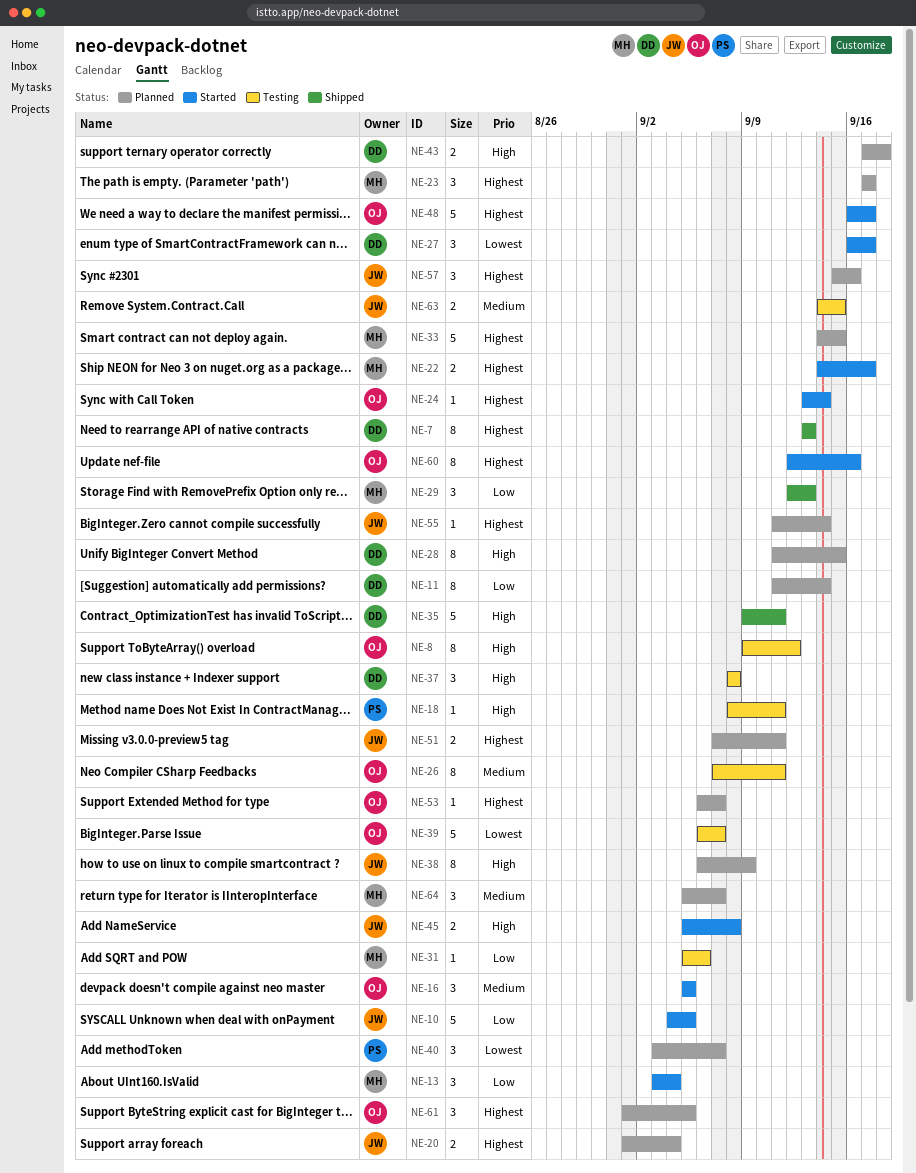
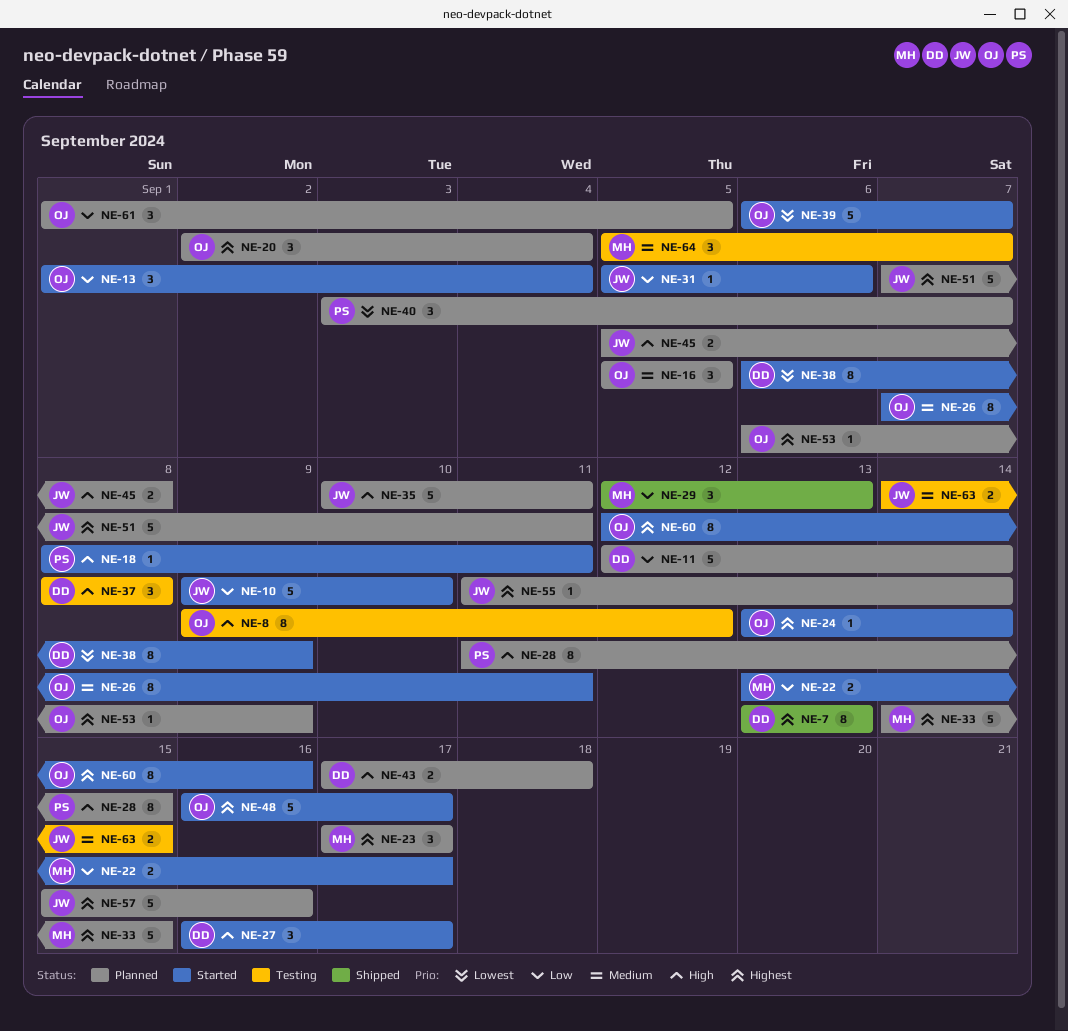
NE-10, start: Sep 4 -> Sep 9
NE-10, due: Sep 5 -> Sep 10
NE-11, estimate: 8 -> 5
NE-11, start: Sep 11 -> Sep 12
NE-13, owner: MH -> OJ
NE-13, start: Sep 3 -> Sep 1
NE-16, status: Started -> Planned
NE-18, status: Testing -> Started
NE-20, owner: JW -> OJ
NE-20, estimate: 2 -> 3
NE-20, start: Sep 1 -> Sep 2
NE-22, priority: Highest -> Low
NE-22, start: Sep 14 -> Sep 13
NE-26, status: Testing -> Started
NE-27, priority: Lowest -> High
NE-28, owner: DD -> PS
NE-31, status: Testing -> Started
NE-31, owner: MH -> JW
NE-35, status: Shipped -> Planned
NE-35, owner: DD -> JW
NE-35, start: Sep 9 -> Sep 10
NE-38, status: Planned -> Started
NE-38, owner: JW -> DD
NE-38, priority: High -> Lowest
NE-39, status: Testing -> Started
NE-45, status: Started -> Planned
NE-51, estimate: 2 -> 5
NE-53, due: Sep 7 -> Sep 9
NE-57, estimate: 3 -> 5
NE-61, priority: Highest -> Low
NE-64, status: Planned -> Testing

